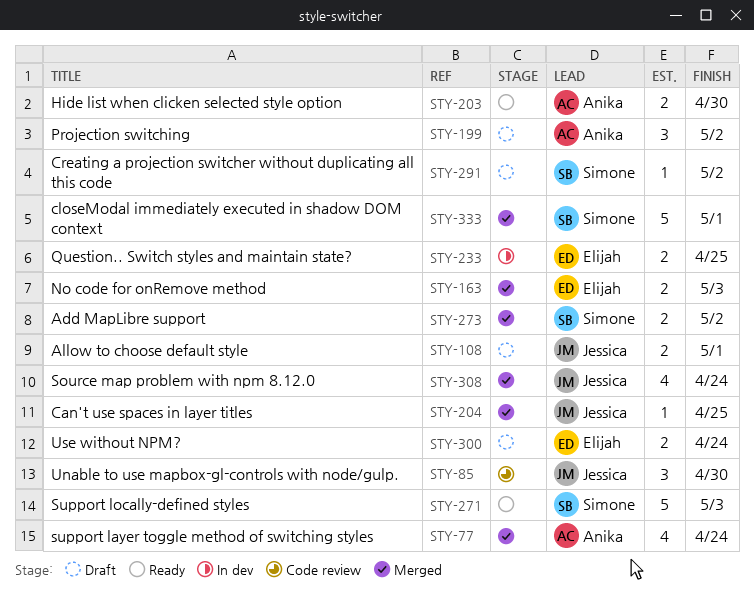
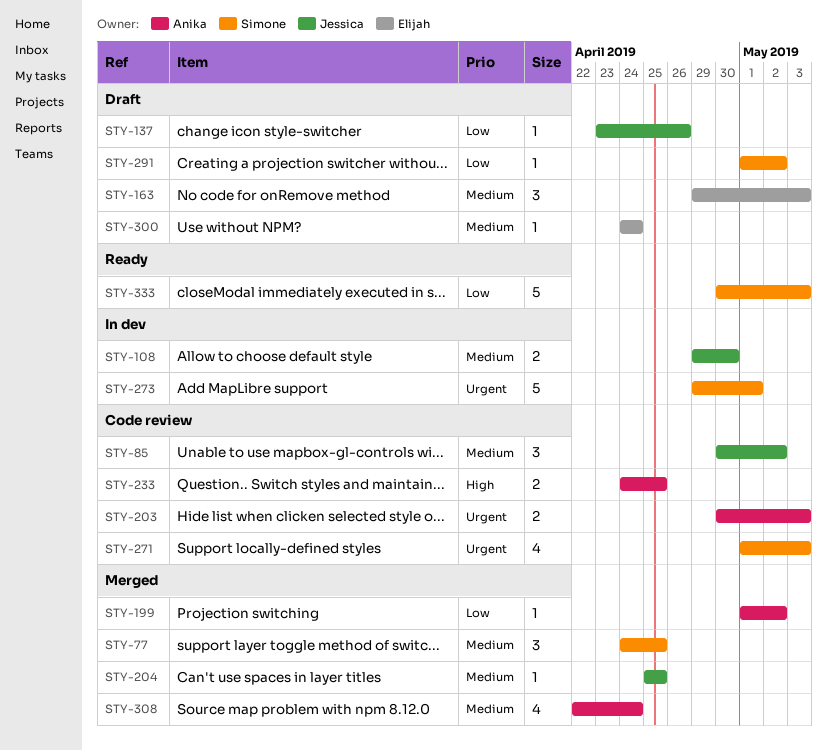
STY-77, owner: Anika -> Simone
STY-77, estimate: 4 -> 3
STY-77, due: Apr 24 -> Apr 25
STY-85, due: Apr 30 -> May 2
STY-108, status: Draft -> In dev
STY-108, due: May 1 -> Apr 30
STY-137: none -> present
STY-163, status: Merged -> Draft
STY-163, estimate: 2 -> 3
STY-199, status: Draft -> Merged
STY-199, estimate: 3 -> 1
STY-203, status: Ready -> Code review
STY-203, due: Apr 30 -> May 3
STY-233, status: In dev -> Code review
STY-233, owner: Elijah -> Anika
STY-271, status: Ready -> Code review
STY-271, estimate: 5 -> 4
STY-273, status: Merged -> In dev
STY-273, estimate: 2 -> 5
STY-273, due: May 2 -> May 1
STY-300, estimate: 2 -> 1
STY-308, owner: Jessica -> Anika
STY-333, status: Merged -> Ready
STY-333, due: May 1 -> May 3

